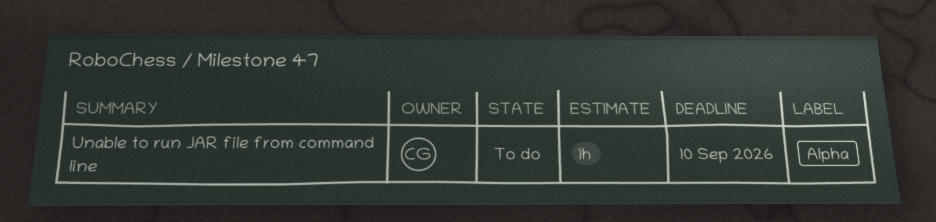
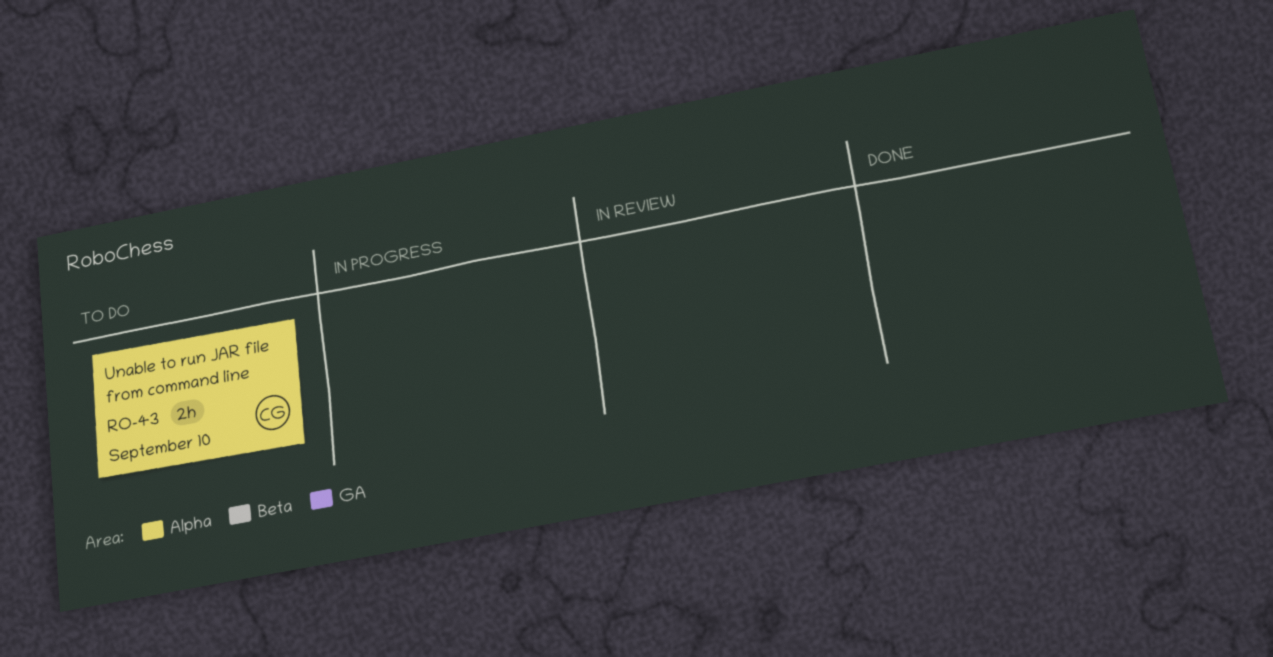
Unable to run JAR file from command line, estimate: 1h -> 2h

